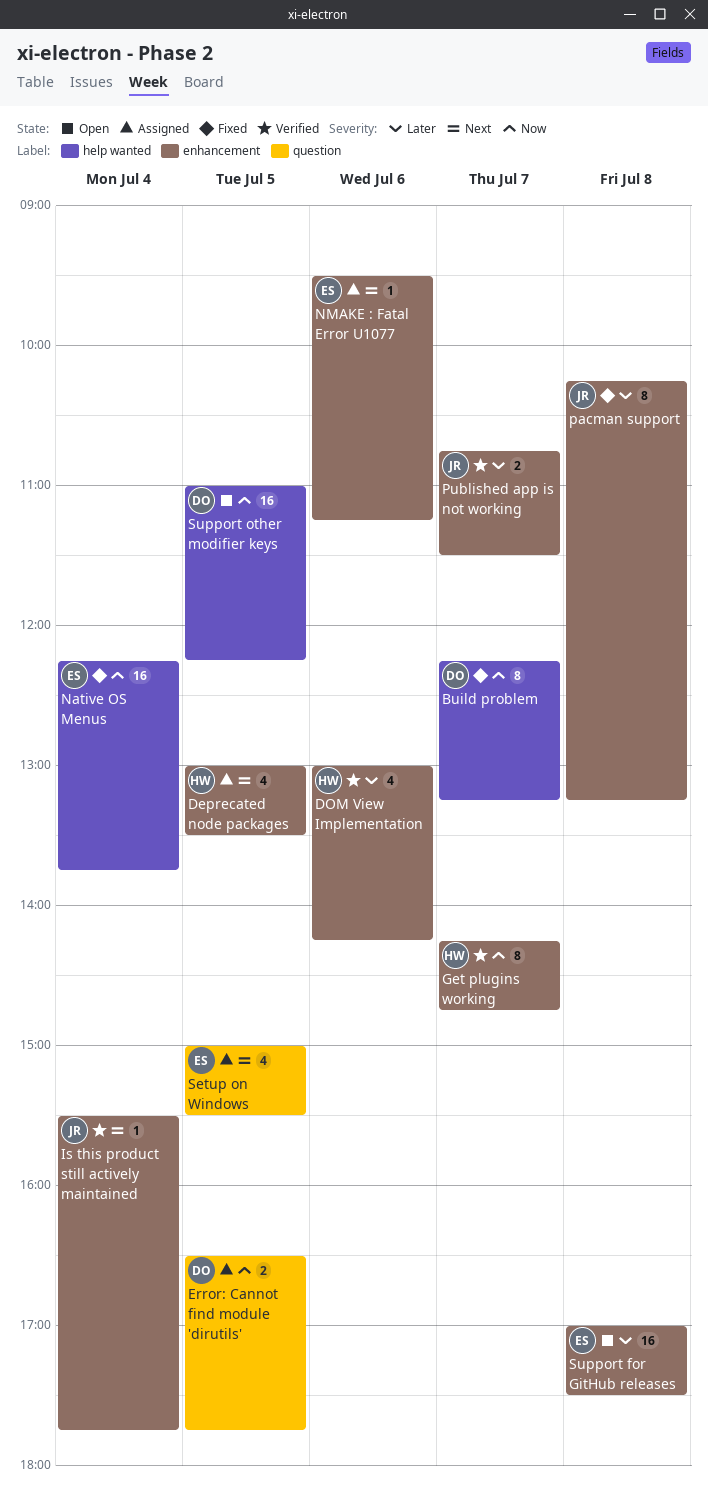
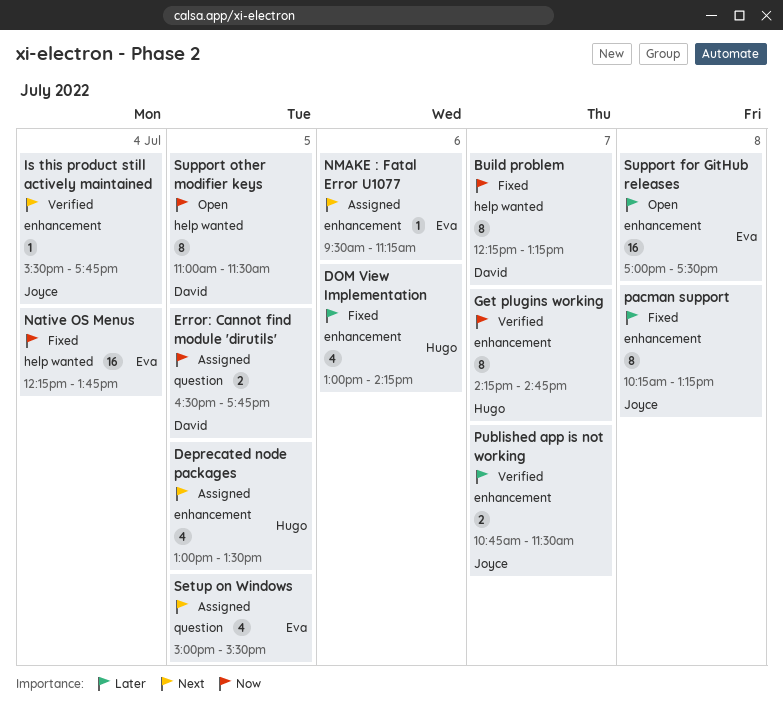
DOM View Implementation, status: Verified -> Fixed
Support other modifier keys, estimate: 16 -> 8
Support other modifier keys, ends: 12:15 -> 11:30

